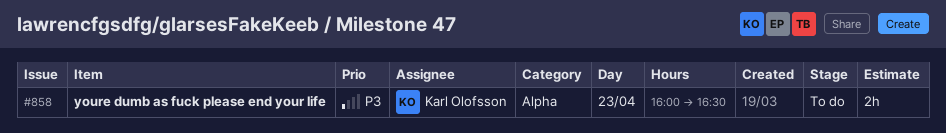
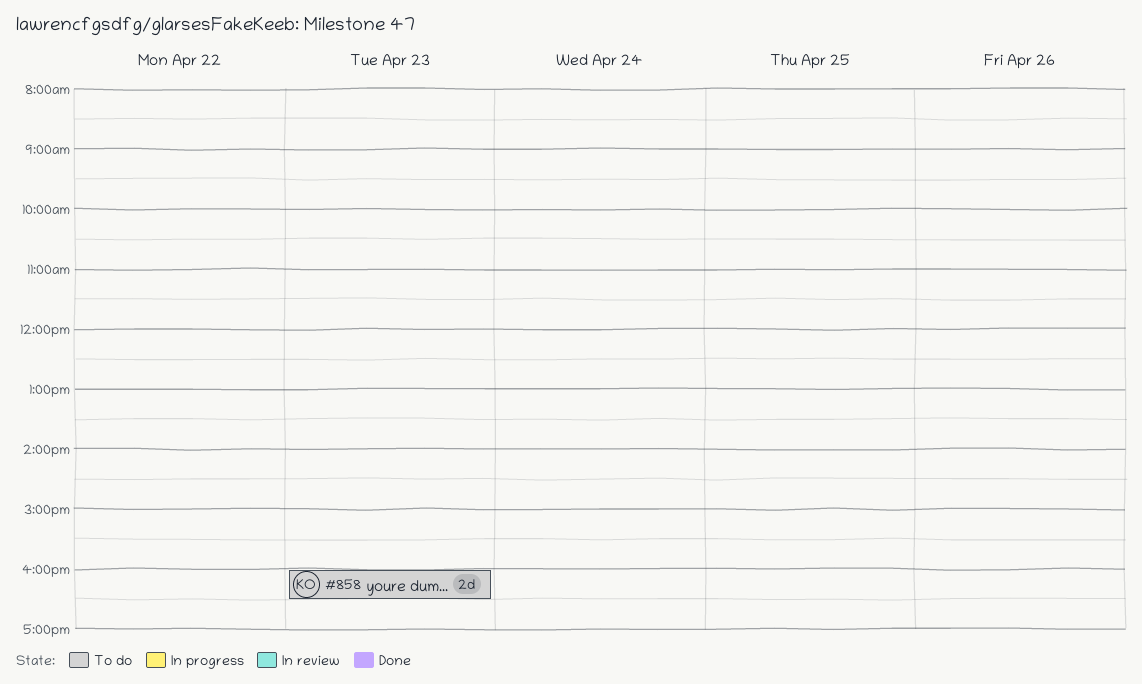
#858, estimate: 2h -> 2d

